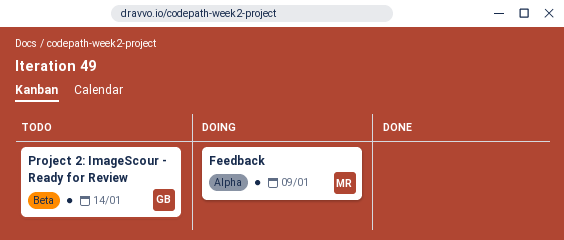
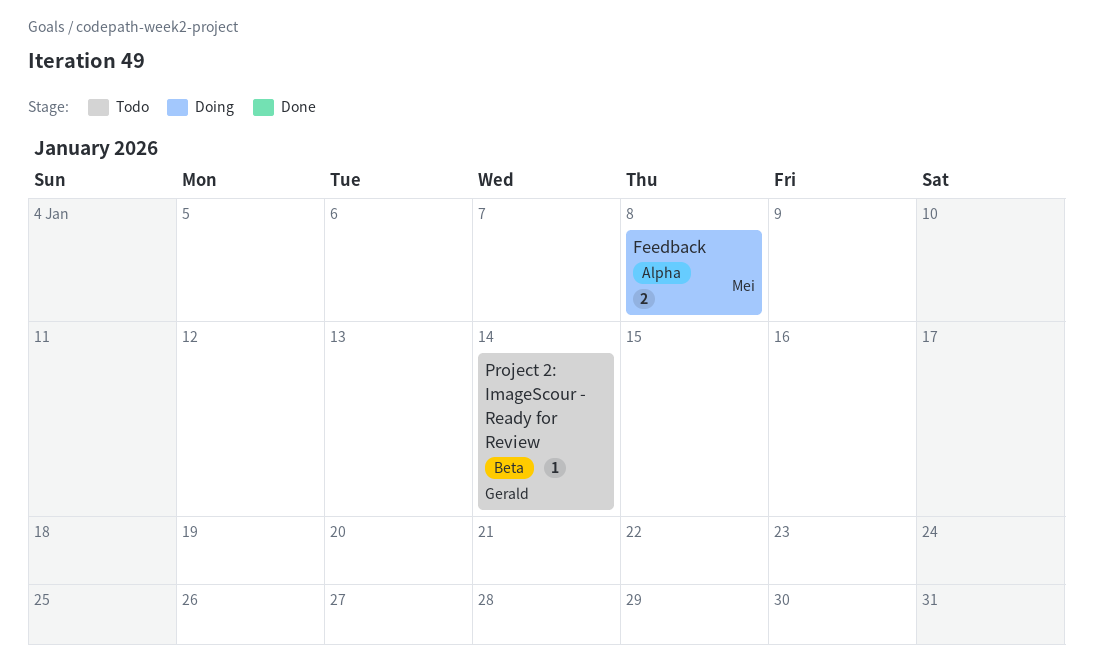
Feedback, estimate: 1 -> 2
Feedback, due: Jan 9 -> Jan 8

